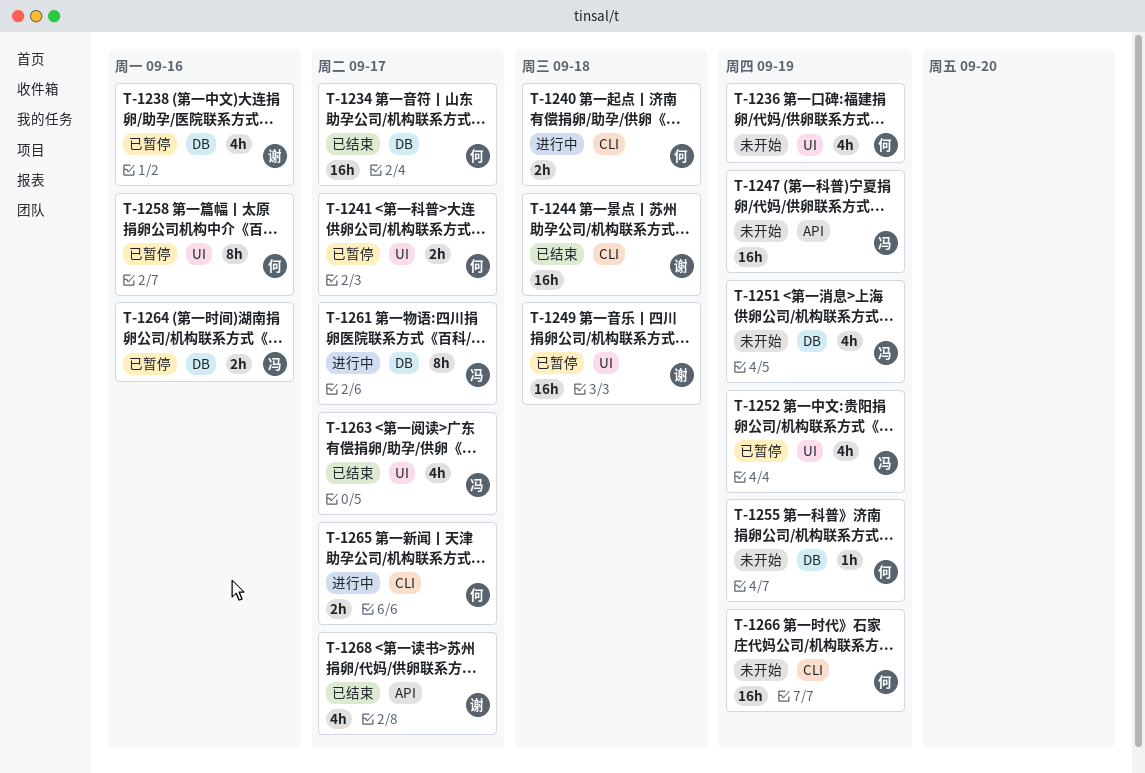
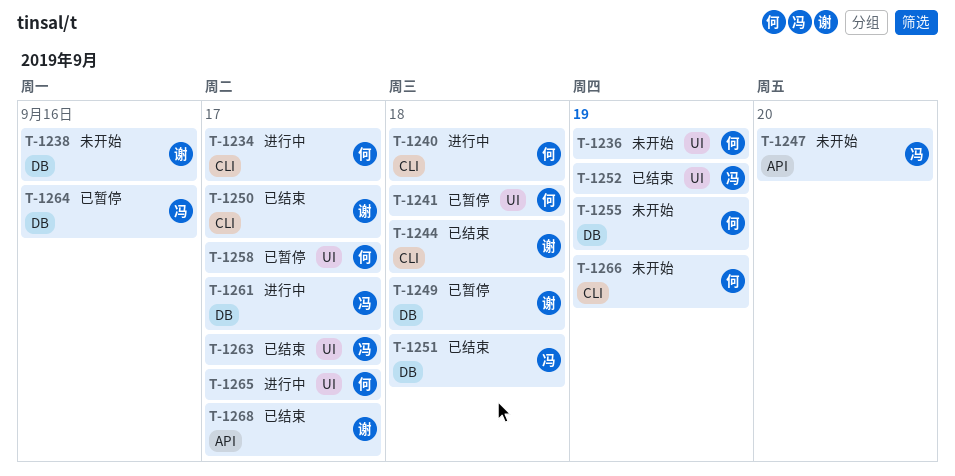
T-1234, status: 已结束 -> 进行中
T-1234, label: DB -> CLI
T-1238, status: 已暂停 -> 未开始
T-1241, due: Sep 17 -> Sep 18
T-1247, due: Sep 19 -> Sep 20
T-1249, label: UI -> DB
T-1250: none -> present
T-1251, status: 未开始 -> 已结束
T-1251, due: Sep 19 -> Sep 18
T-1252, status: 已暂停 -> 已结束
T-1258, due: Sep 16 -> Sep 17
T-1265, label: CLI -> UI

